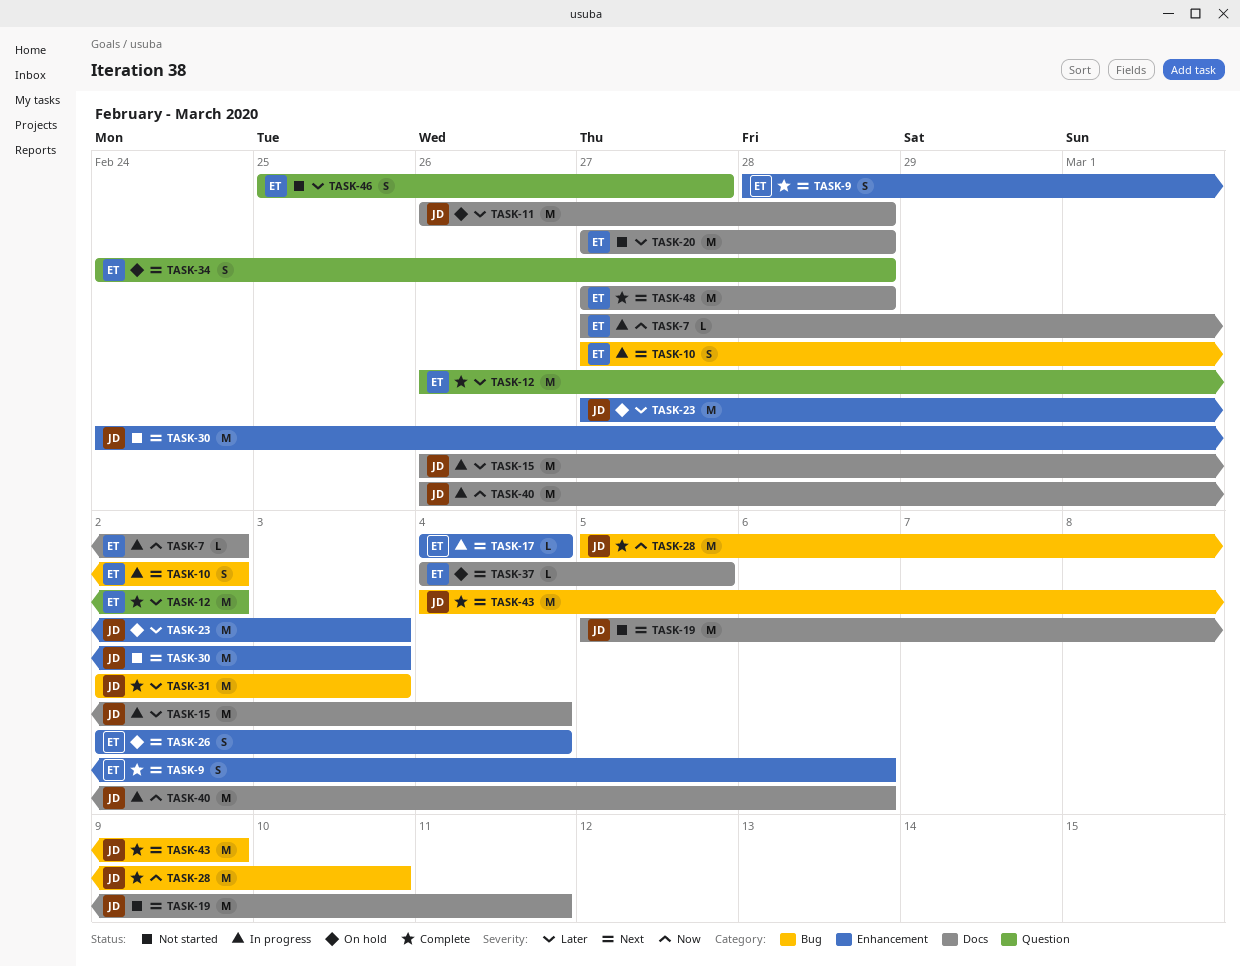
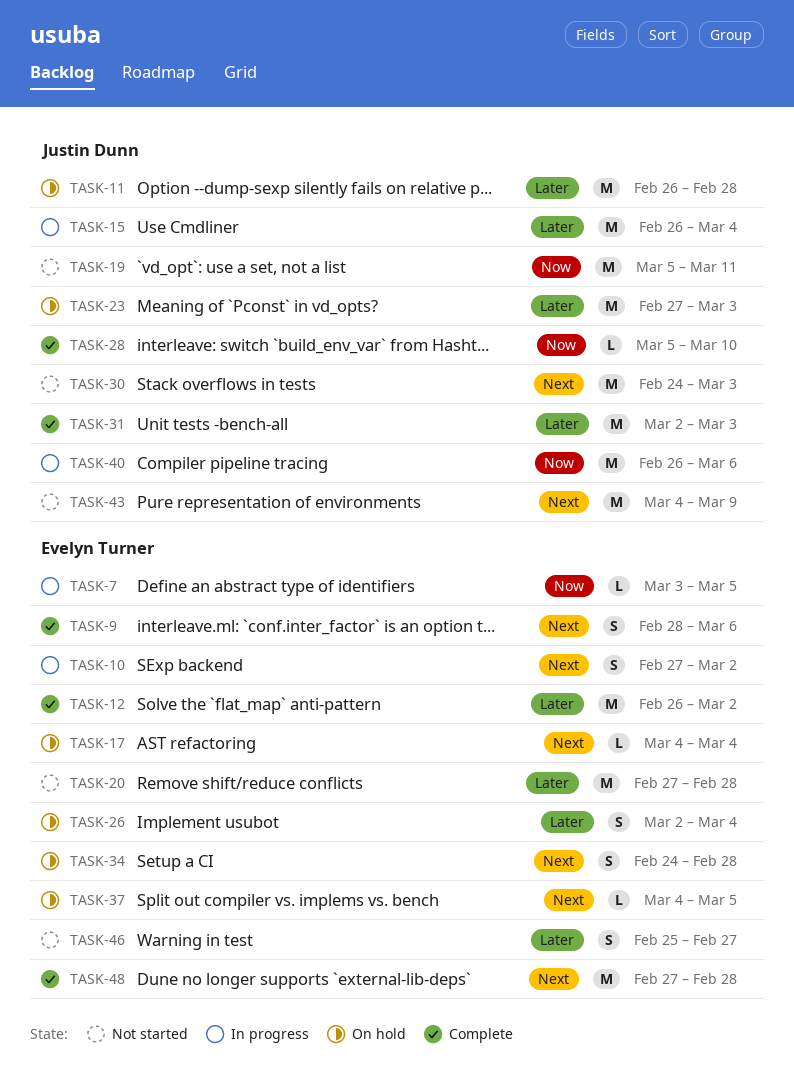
TASK-7, start: Feb 27 -> Mar 3
TASK-7, due: Mar 2 -> Mar 5
TASK-17, status: In progress -> On hold
TASK-19, priority: Next -> Now
TASK-26, priority: Next -> Later
TASK-28, estimate: M -> L
TASK-43, status: Complete -> Not started

